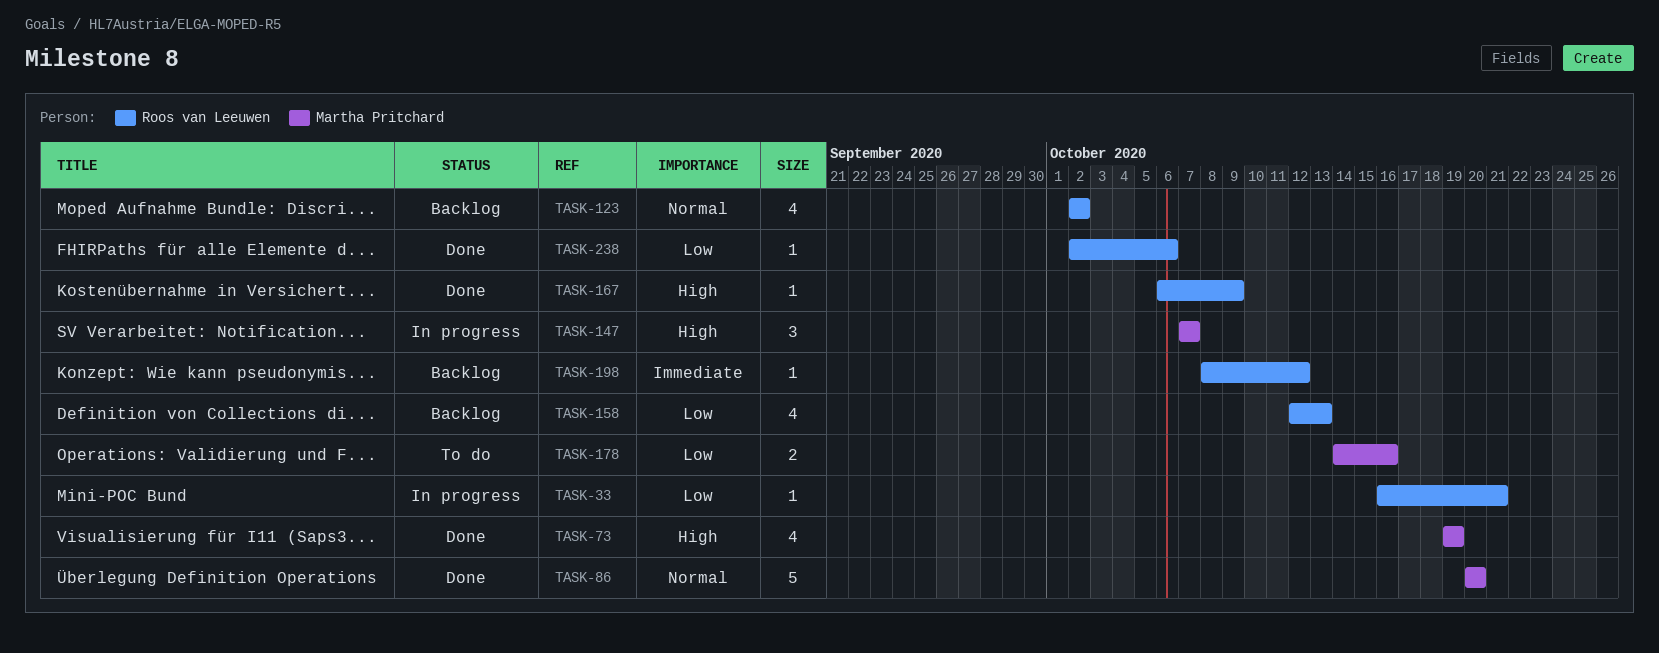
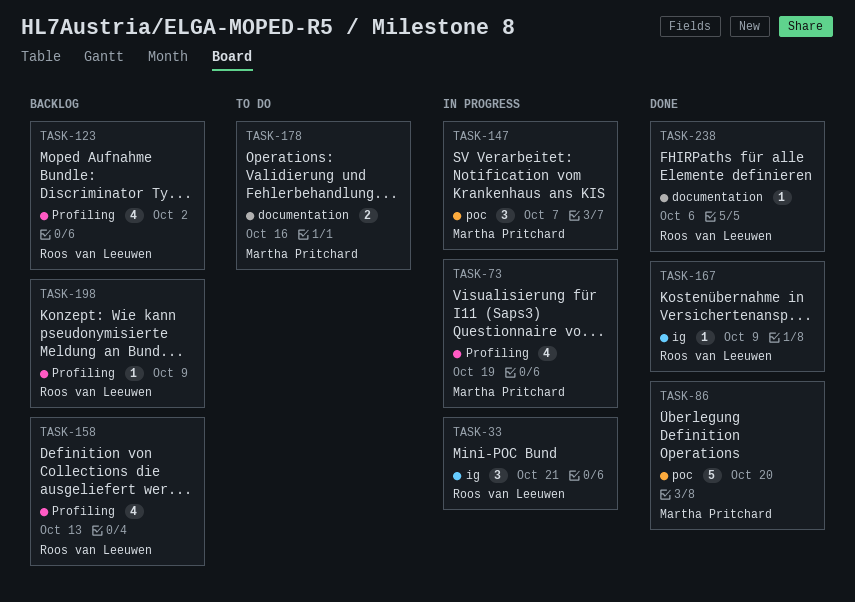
TASK-33, estimate: 1 -> 3
TASK-73, status: Done -> In progress
TASK-198, due: Oct 12 -> Oct 9

